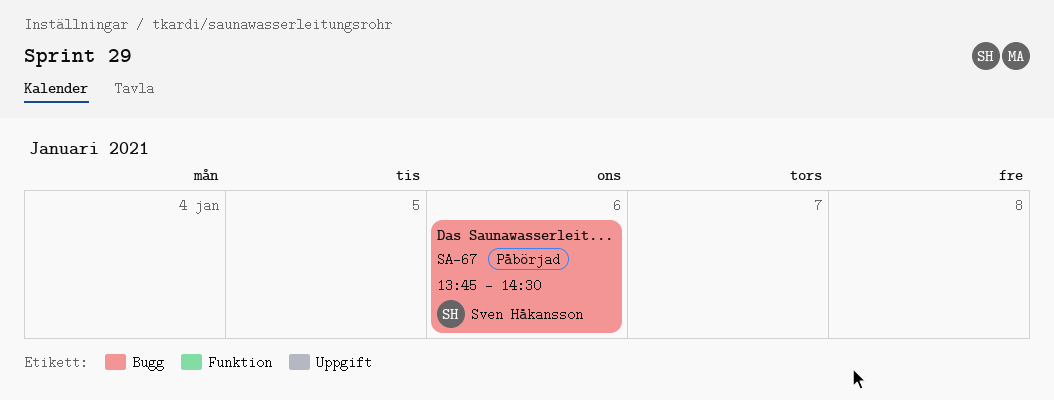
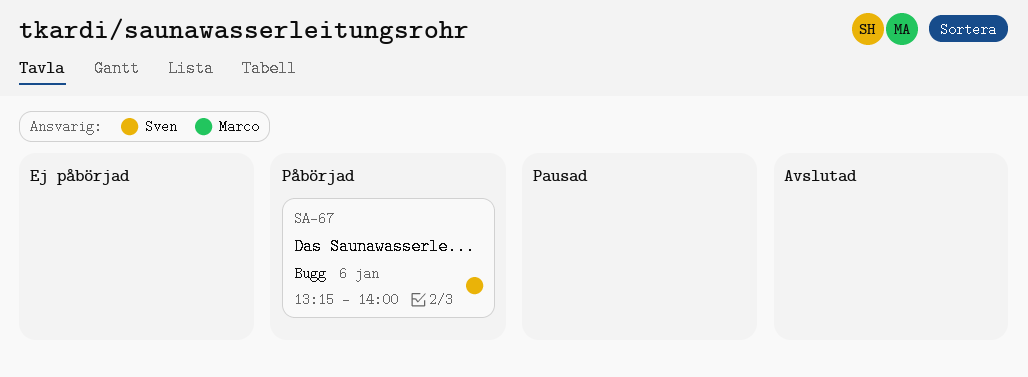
SA-67, begins: 13:45 -> 13:15
SA-67, ends: 14:30 -> 14:00

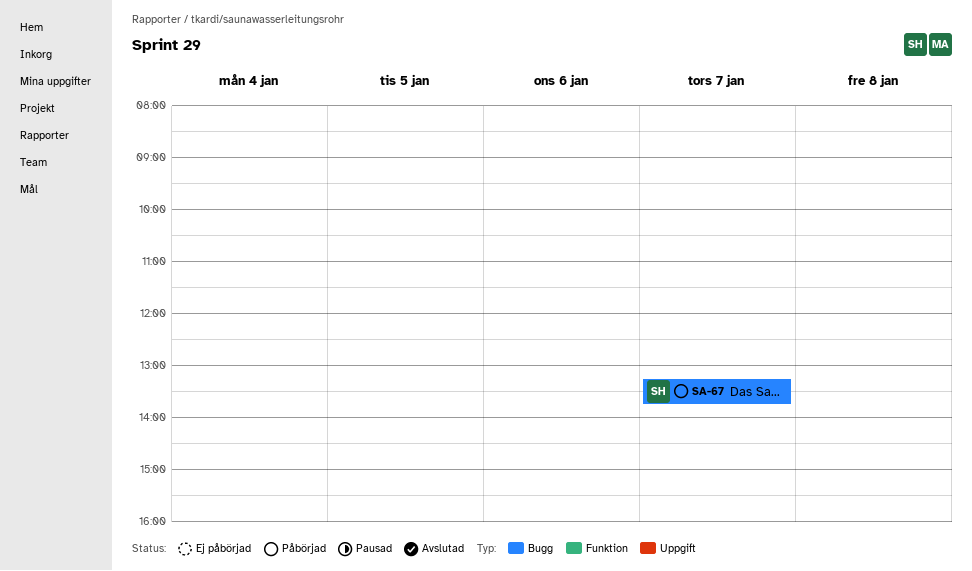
SA-67, day: Jan 6 -> Jan 7
SA-67, ends: 14:00 -> 13:45

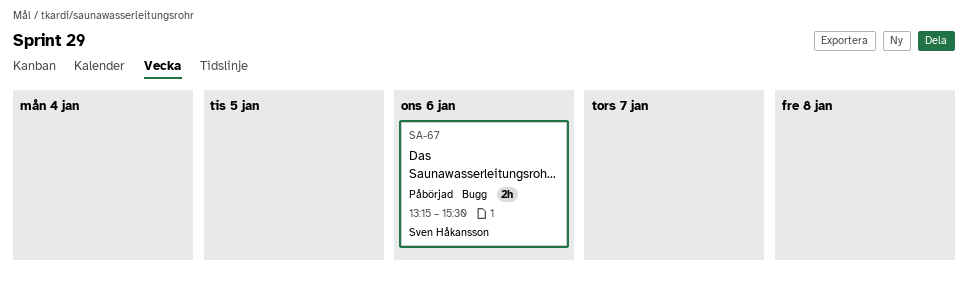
SA-67, day: Jan 7 -> Jan 6
SA-67, ends: 13:45 -> 15:30

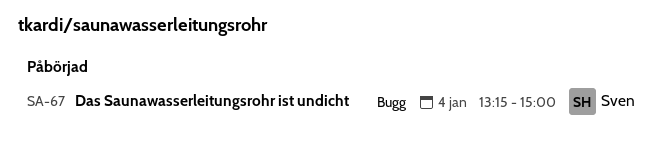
SA-67, day: Jan 6 -> Jan 4
SA-67, ends: 15:30 -> 15:00

